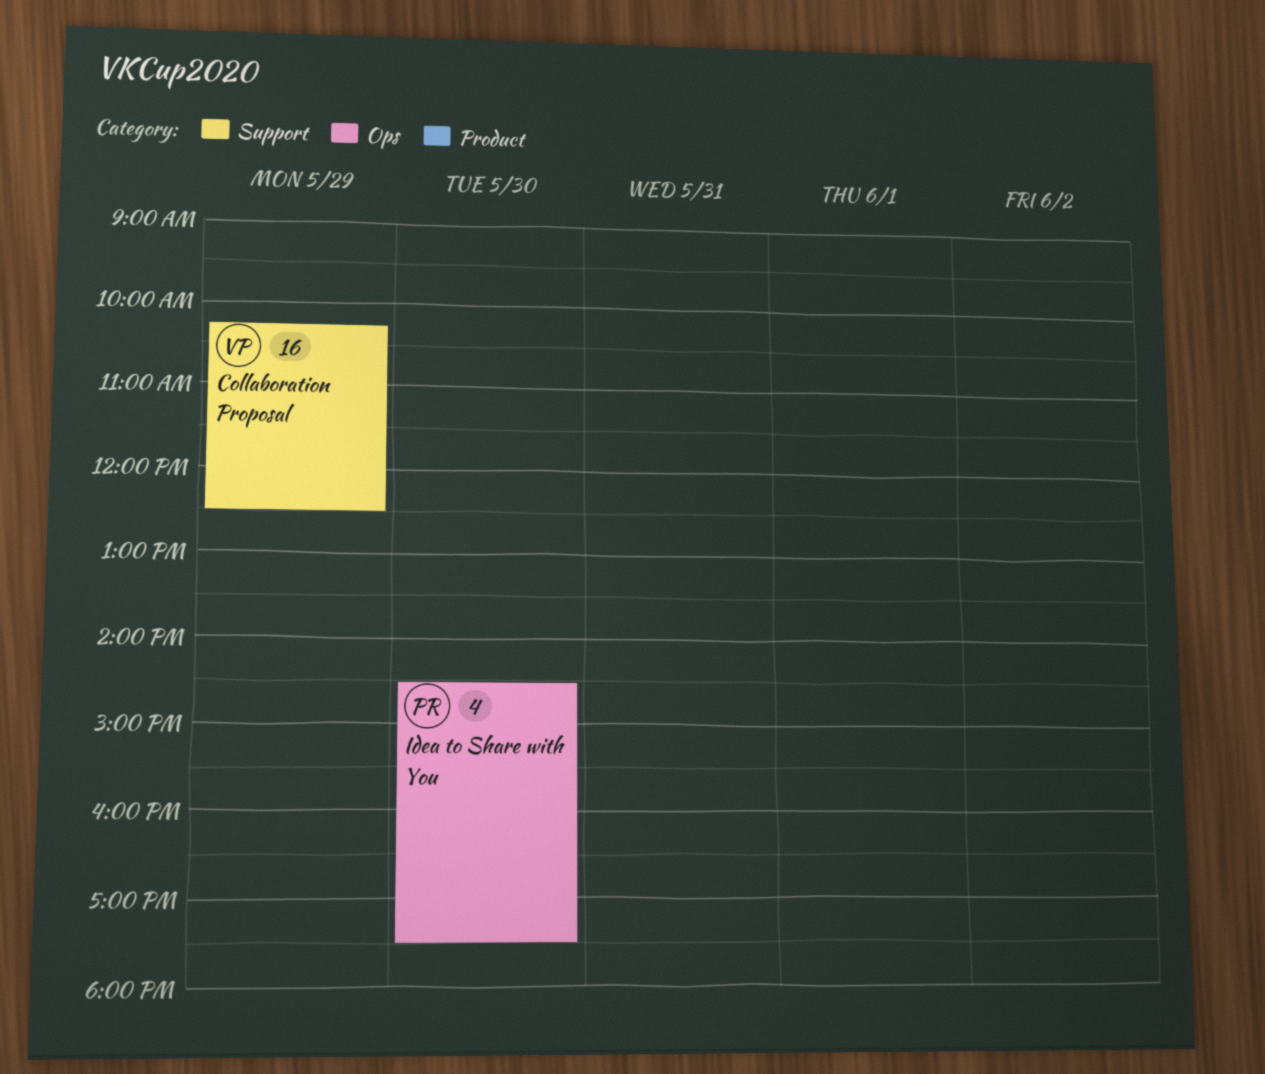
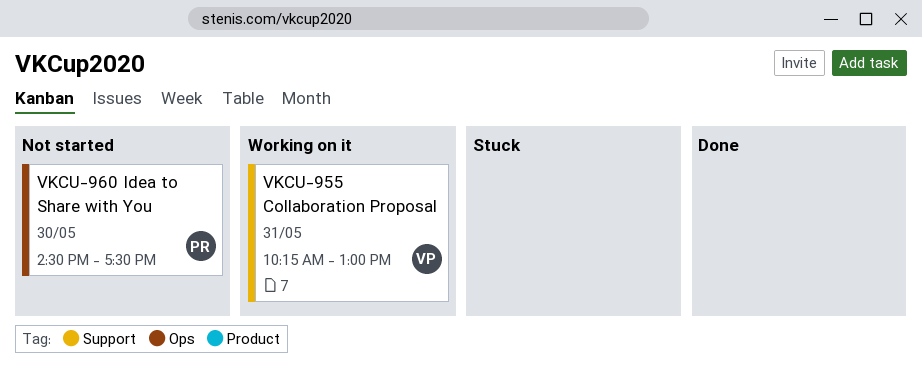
Collaboration Proposal, day: May 29 -> May 31
Collaboration Proposal, ends: 12:30 -> 13:00

